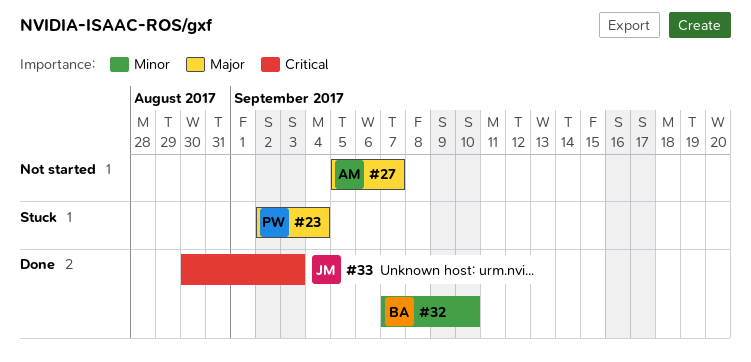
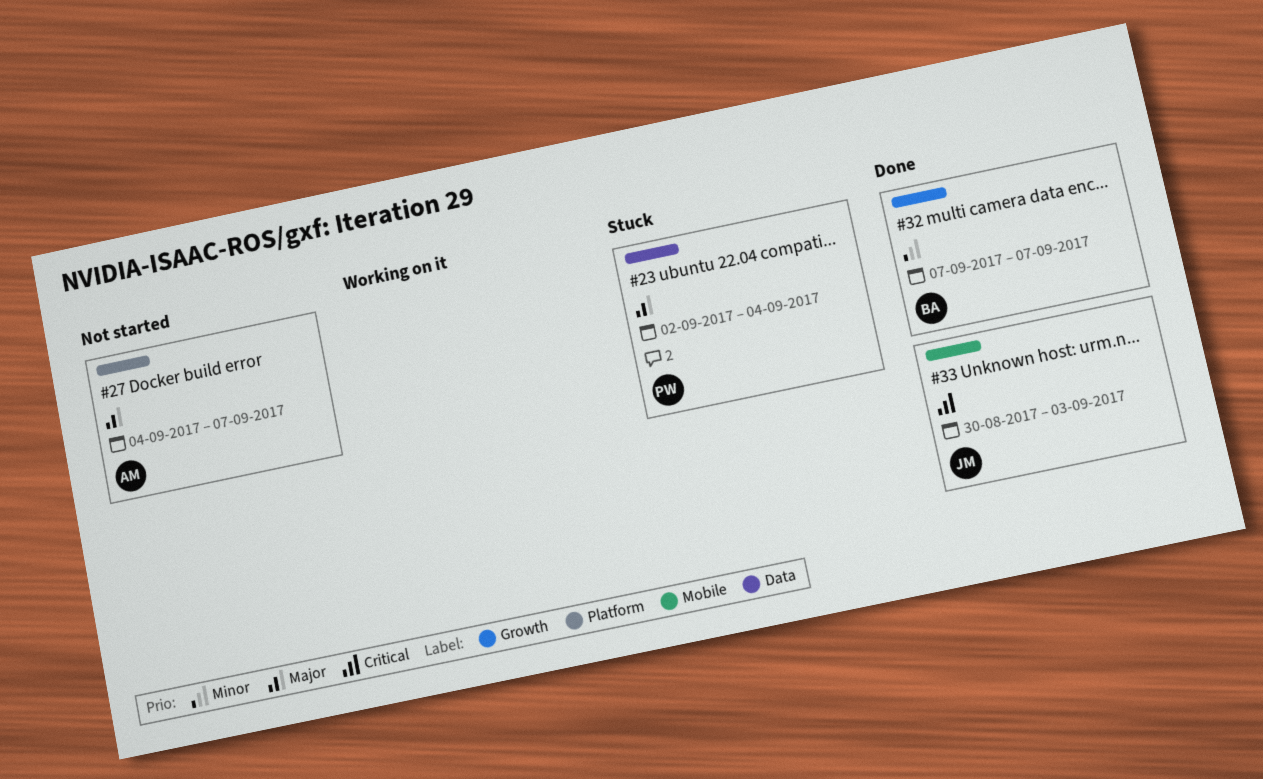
#27, start: Sep 5 -> Sep 4
#32, due: Sep 10 -> Sep 7

